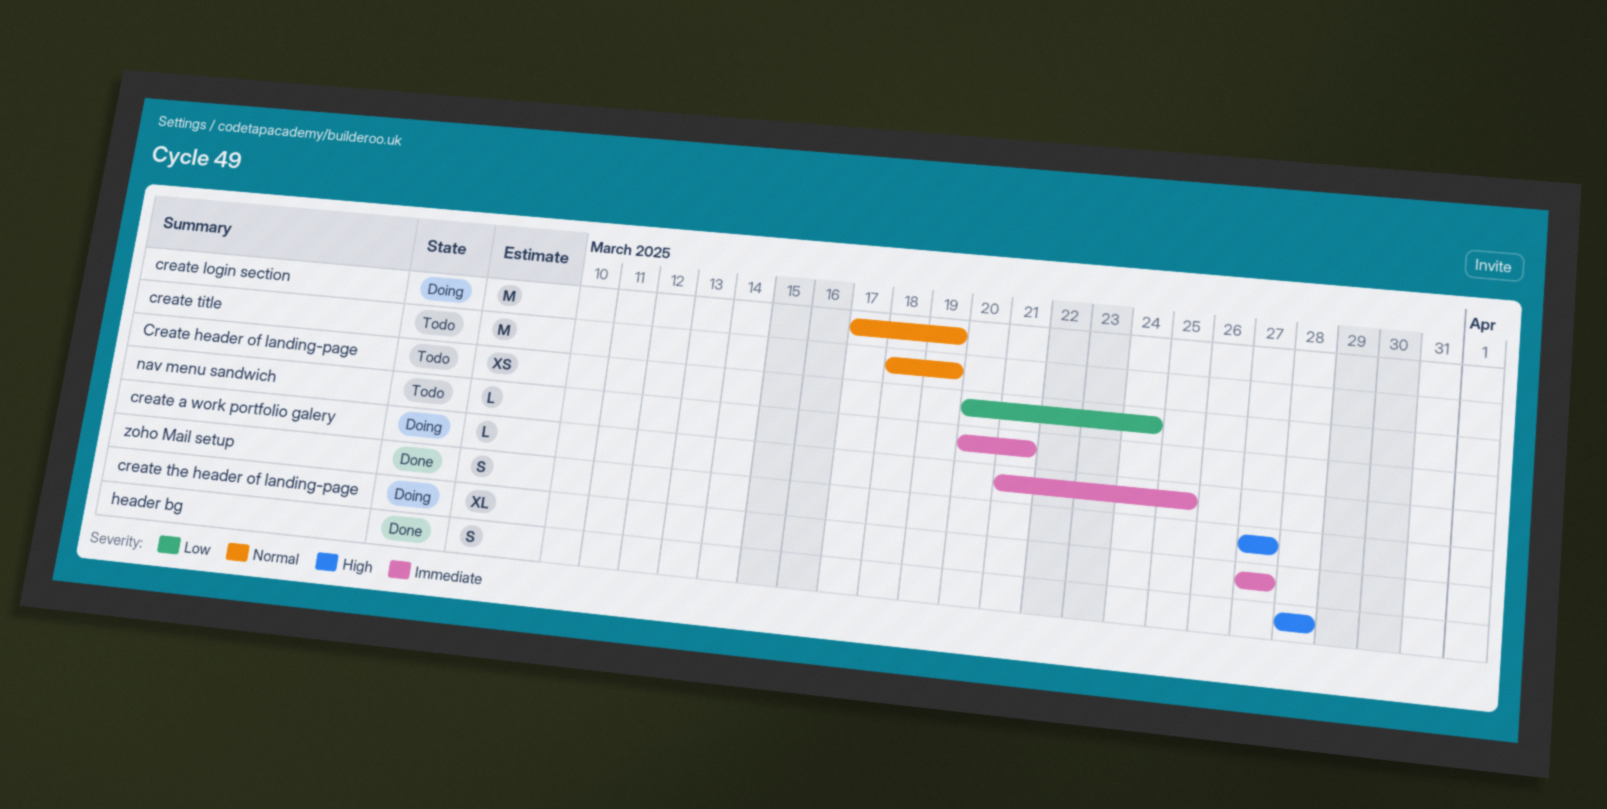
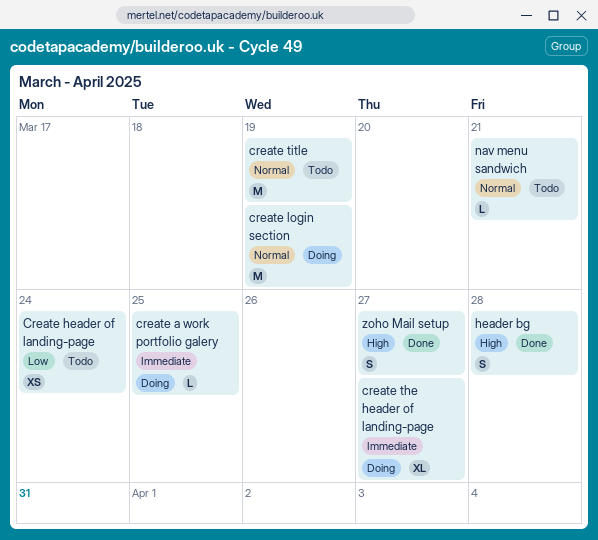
nav menu sandwich, priority: Immediate -> Normal

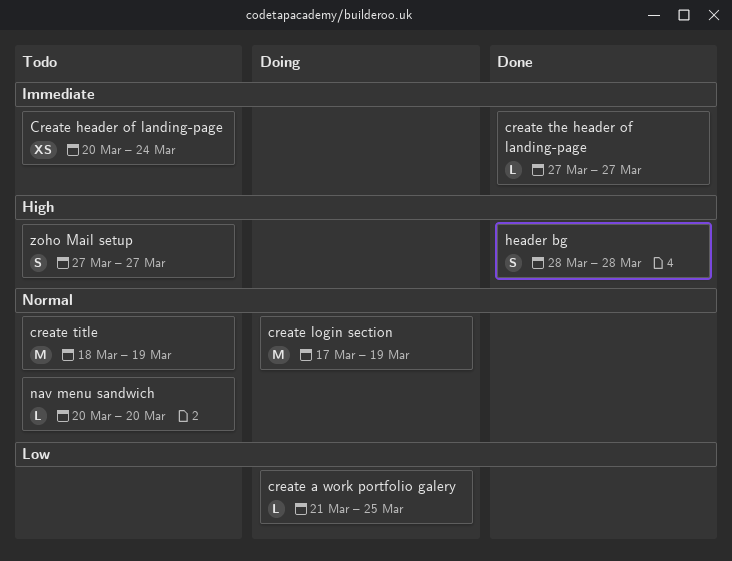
create a work portfolio galery, priority: Immediate -> Low
Create header of landing-page, priority: Low -> Immediate
create the header of landing-page, status: Doing -> Done
create the header of landing-page, estimate: XL -> L
nav menu sandwich, due: Mar 21 -> Mar 20
zoho Mail setup, status: Done -> Todo

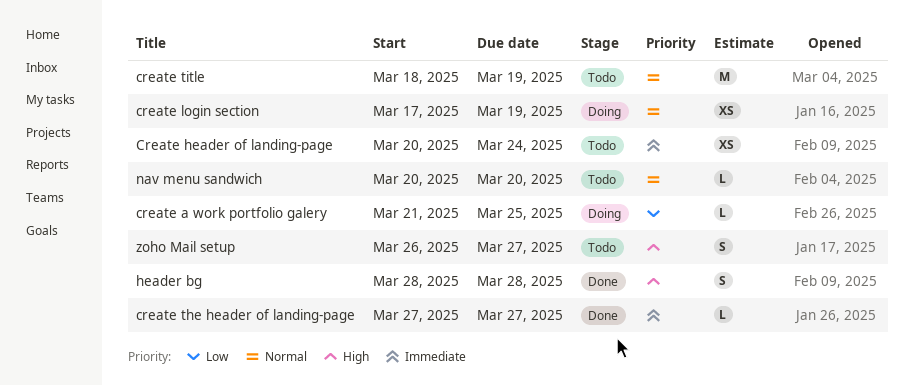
create login section, estimate: M -> XS
zoho Mail setup, start: Mar 27 -> Mar 26

